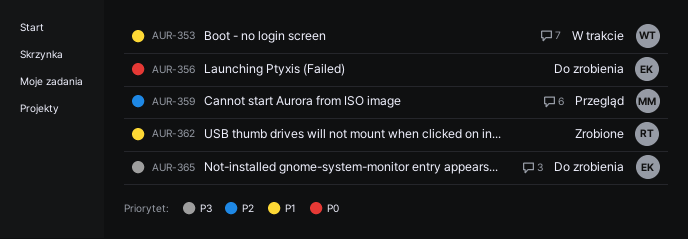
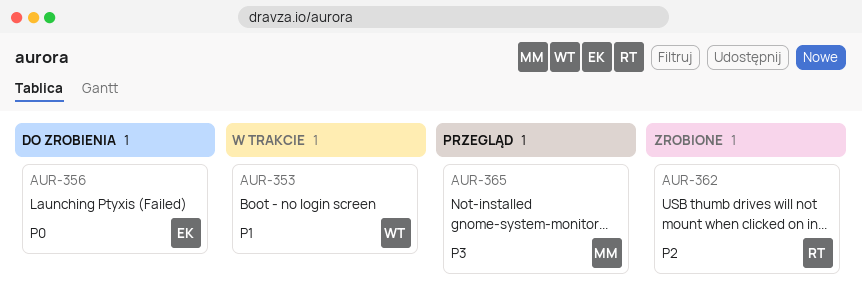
AUR-359: present -> none
AUR-362, priority: P1 -> P2
AUR-365, status: Do zrobienia -> Przegląd
AUR-365, owner: EK -> MM

